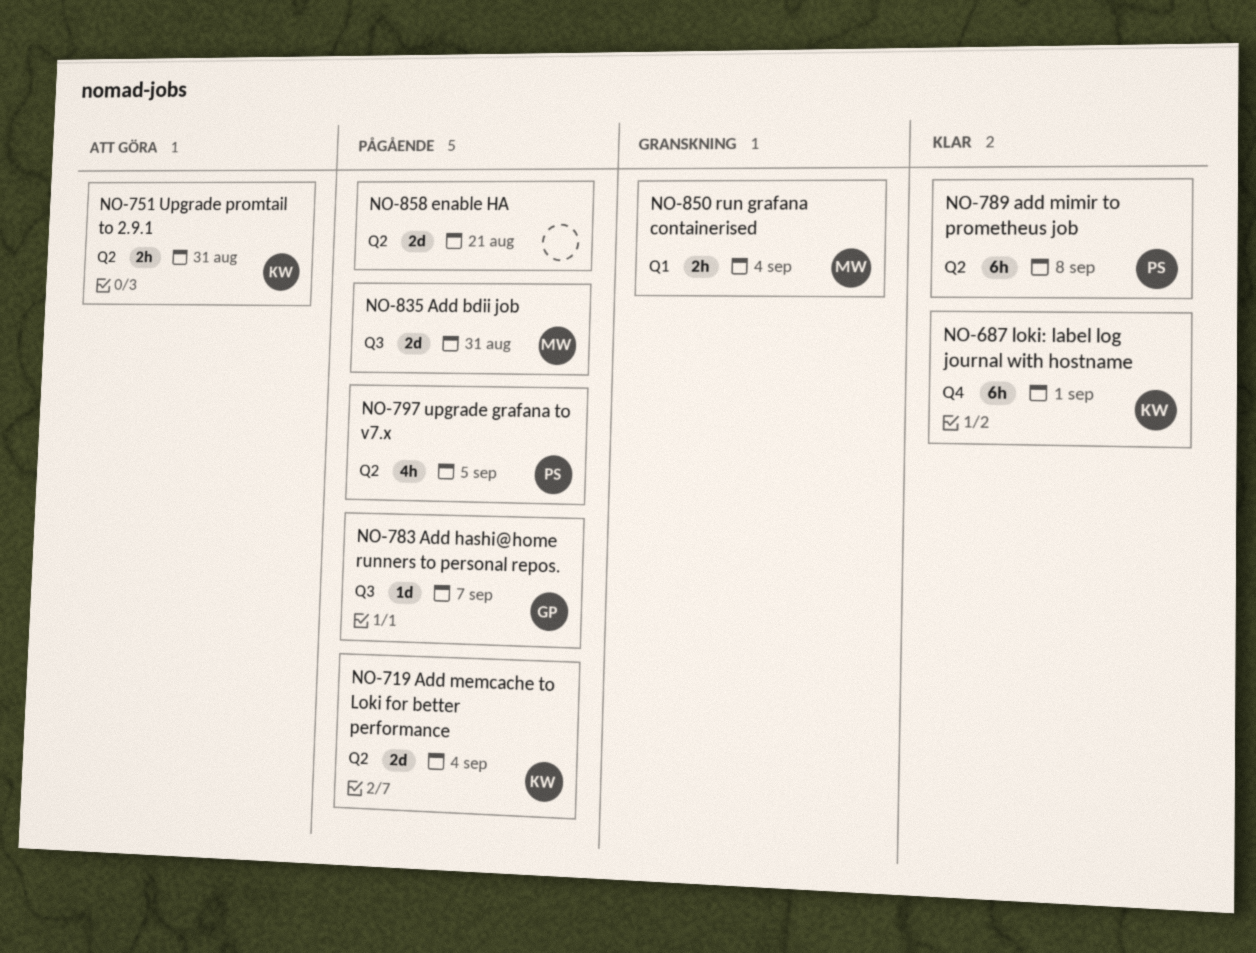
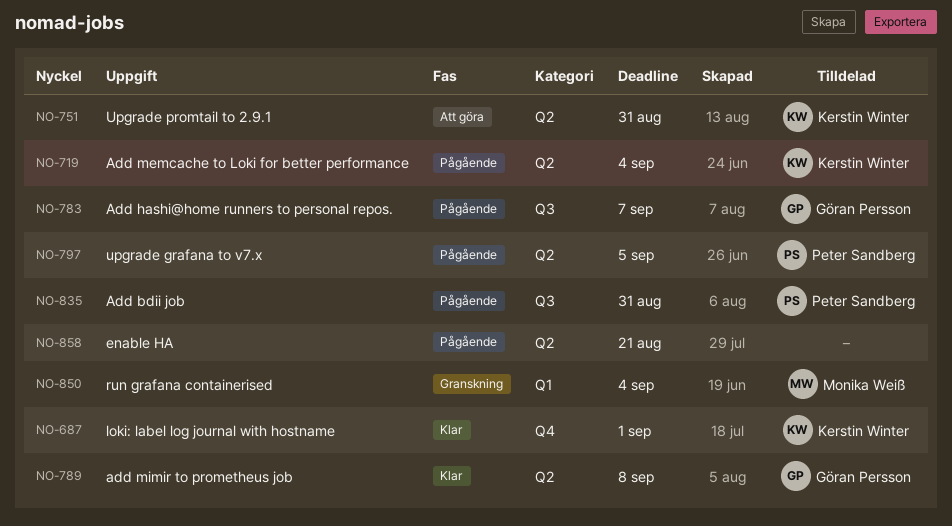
NO-789, owner: Peter Sandberg -> Göran Persson
NO-835, owner: Monika Weiß -> Peter Sandberg

